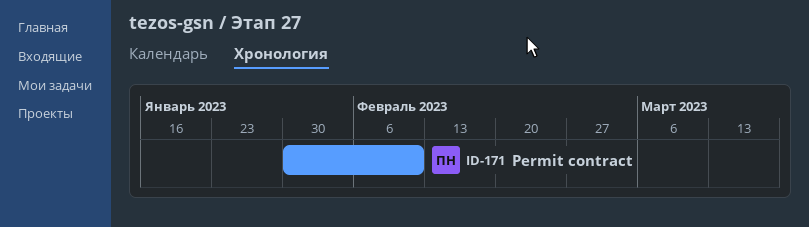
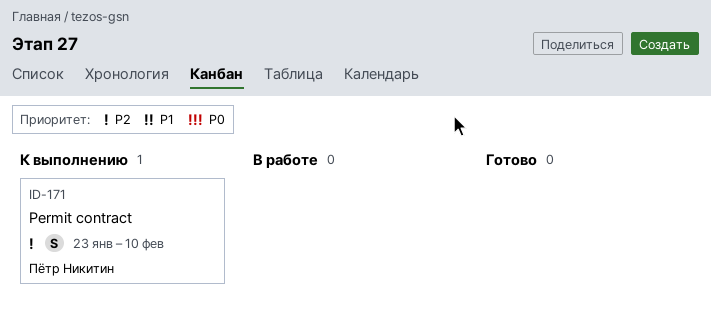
ID-171, start: Jan 30 -> Jan 23

